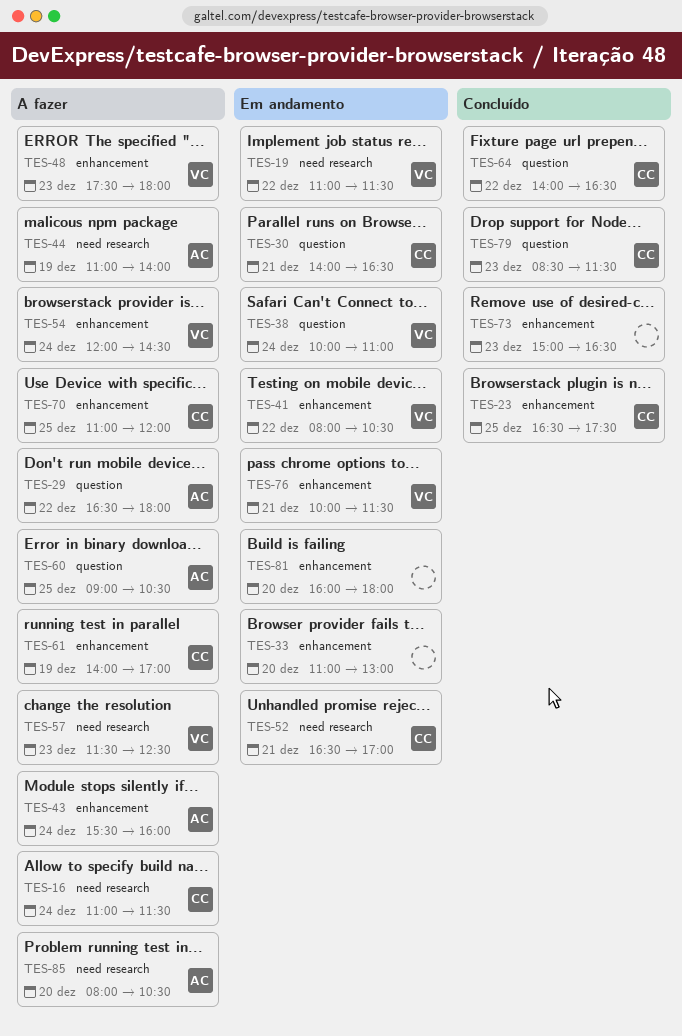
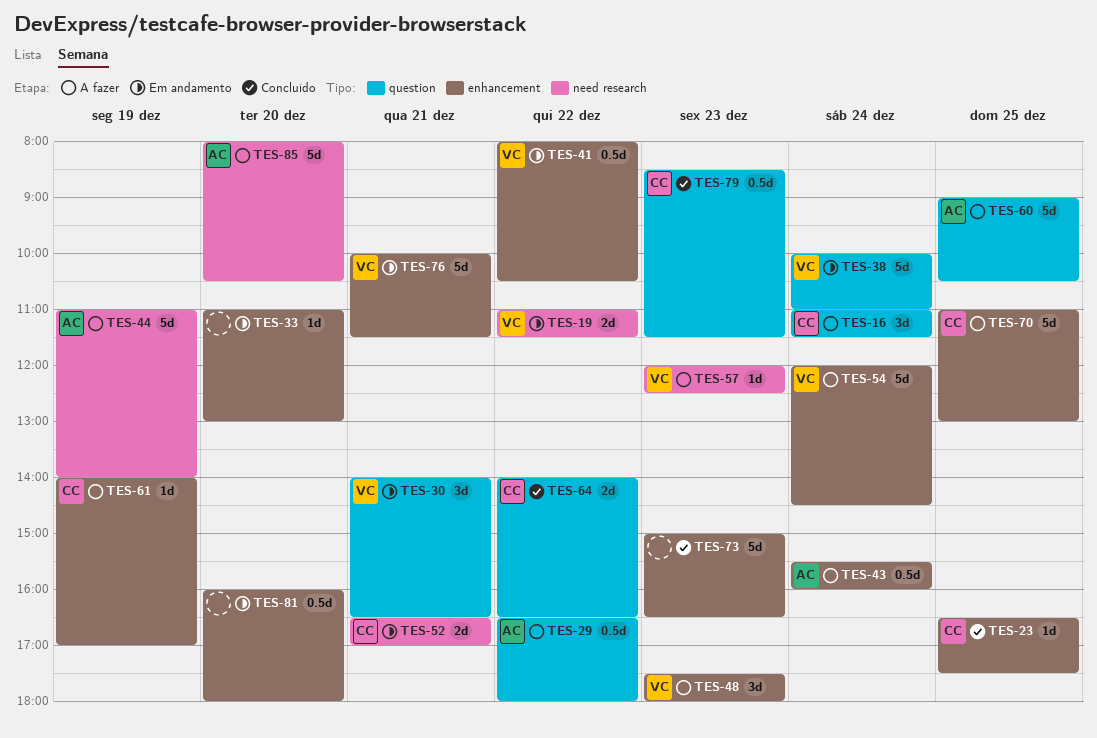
TES-16, label: need research -> question
TES-30, owner: CC -> VC
TES-57, begins: 11:30 -> 12:00
TES-70, ends: 12:00 -> 13:00

